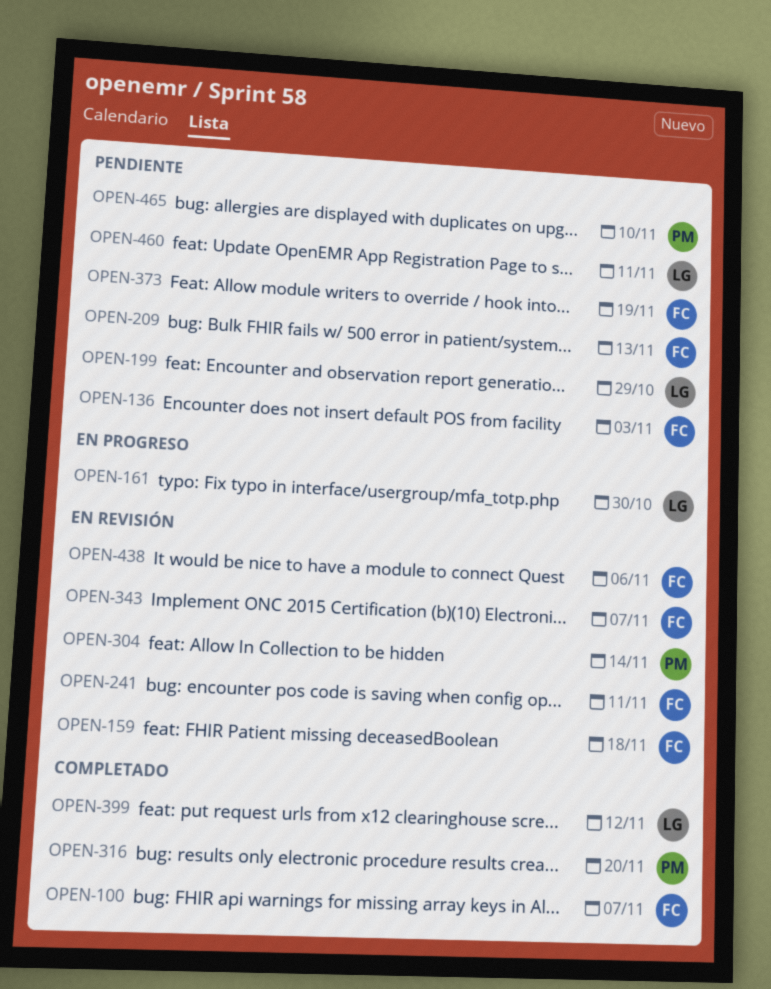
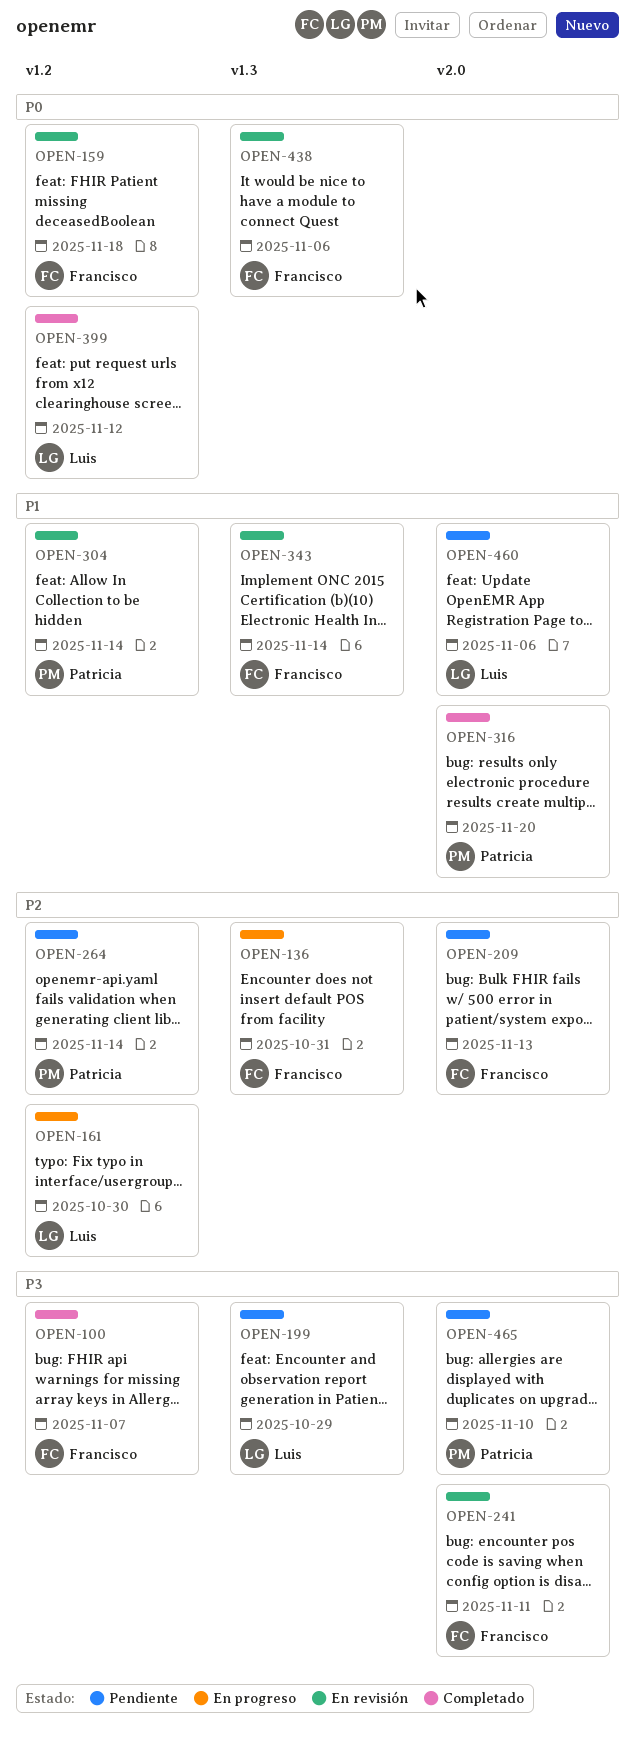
OPEN-136, status: Pendiente -> En progreso
OPEN-136, due: Nov 3 -> Oct 31
OPEN-264: none -> present
OPEN-343, due: Nov 7 -> Nov 14
OPEN-373: present -> none
OPEN-460, due: Nov 11 -> Nov 6

